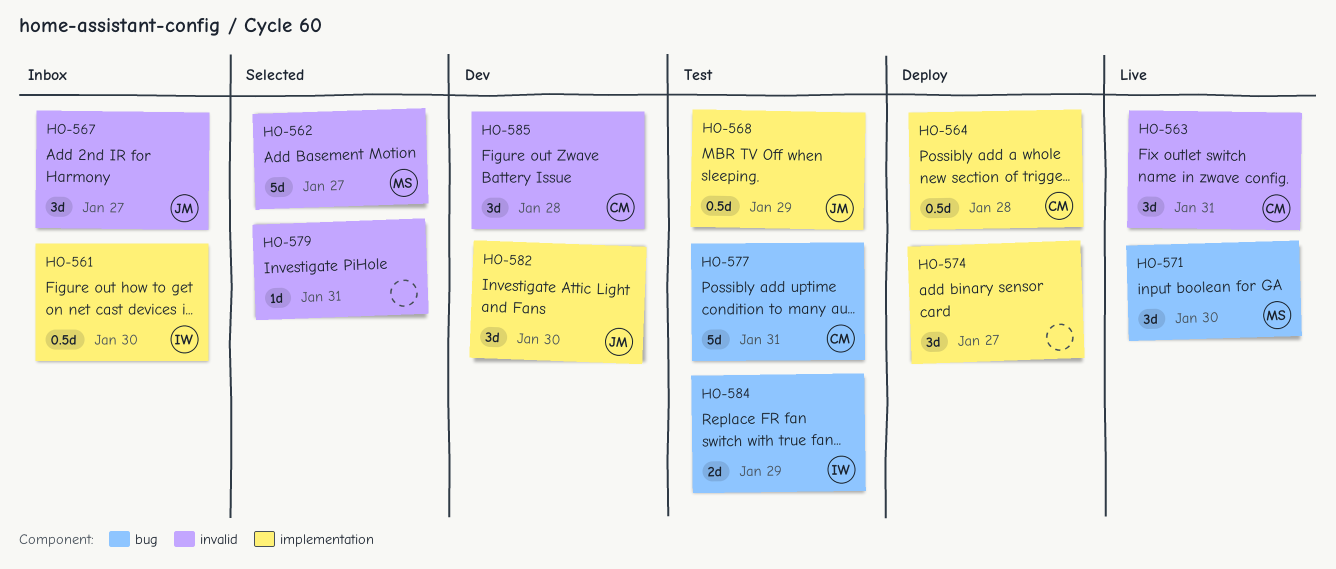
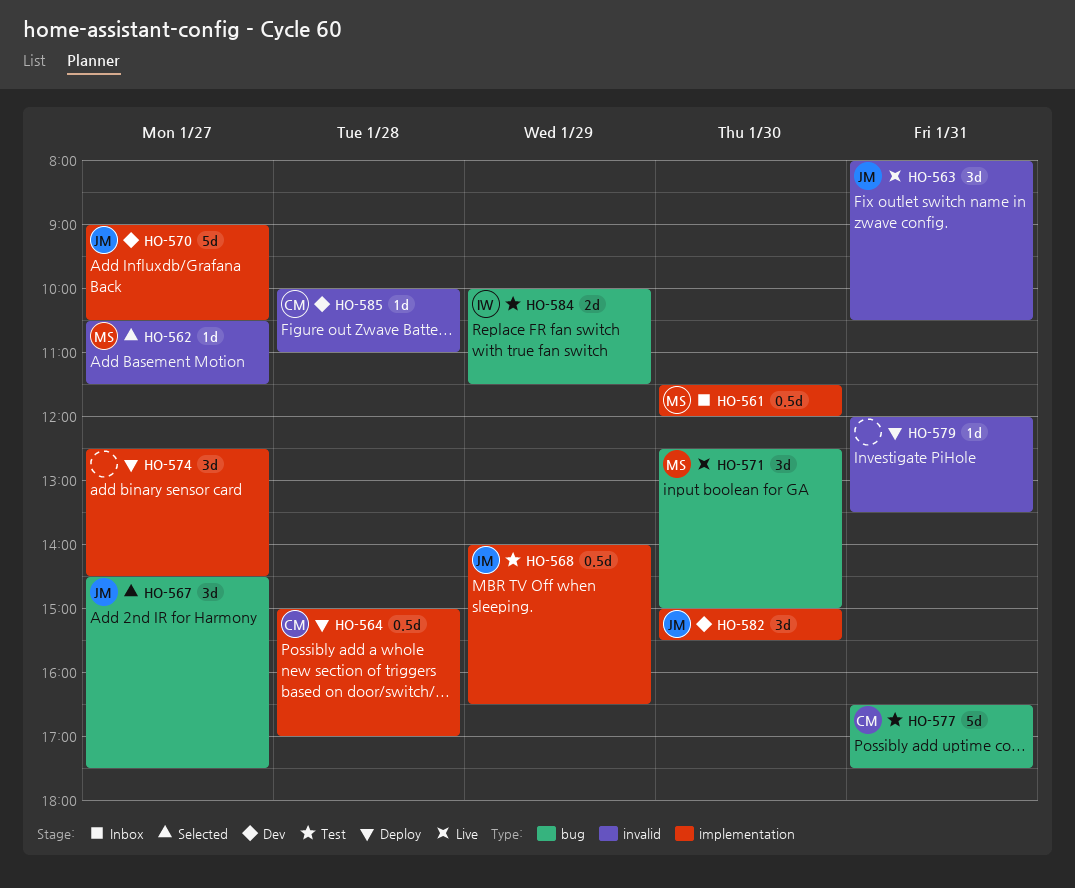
HO-561, owner: IW -> MS
HO-562, estimate: 5d -> 1d
HO-563, owner: CM -> JM
HO-567, status: Inbox -> Selected
HO-567, label: invalid -> bug
HO-570: none -> present
HO-579, status: Selected -> Deploy
HO-585, estimate: 3d -> 1d

